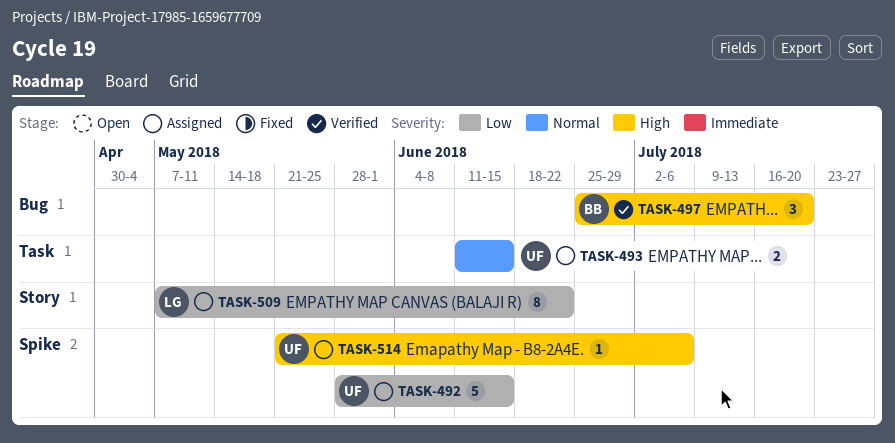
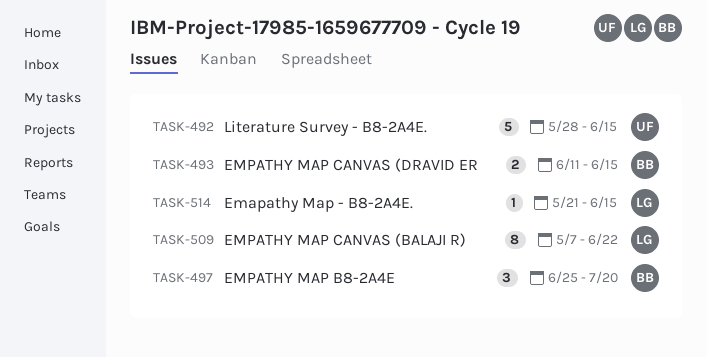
TASK-493, owner: UF -> BB
TASK-514, owner: UF -> LG
TASK-514, due: Jul 6 -> Jun 15

